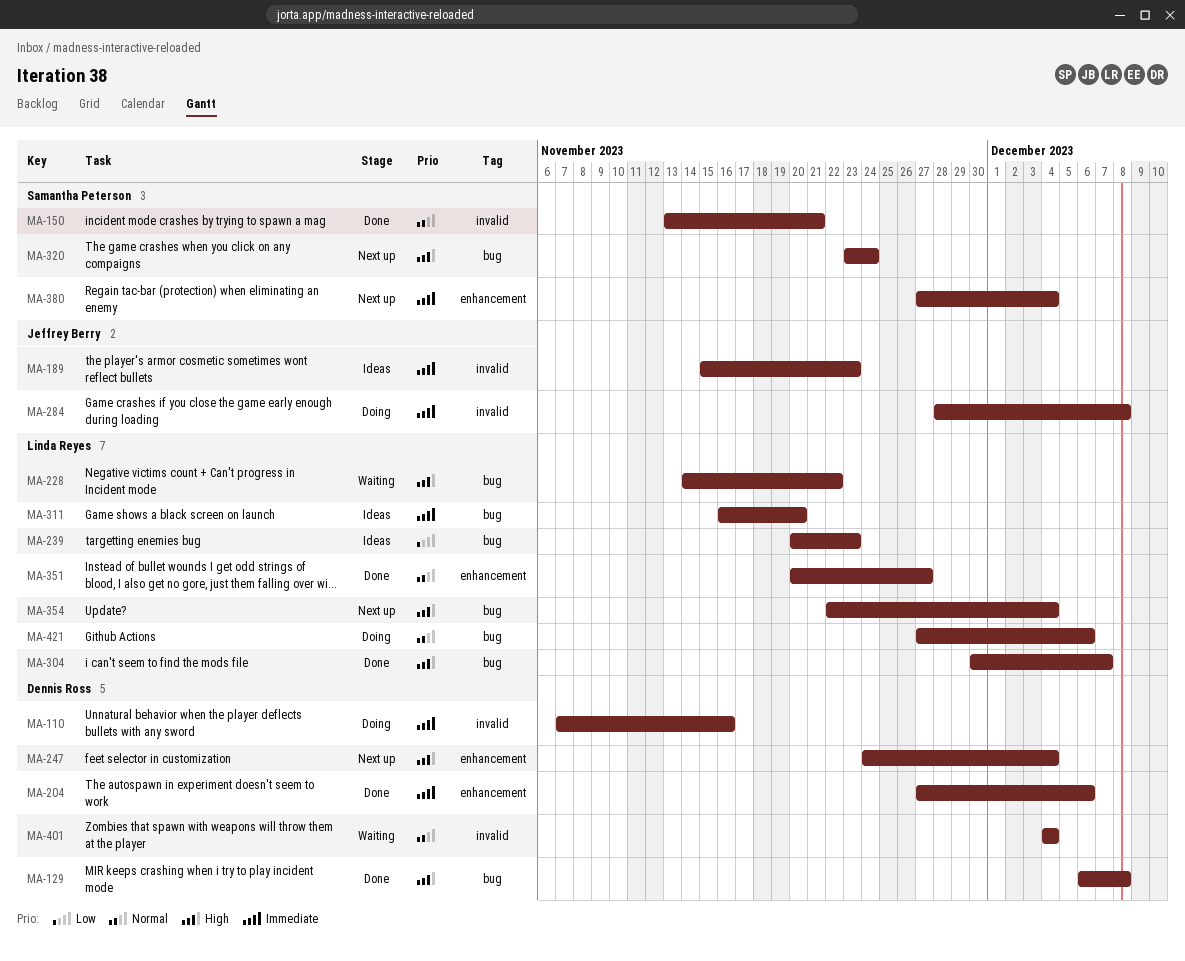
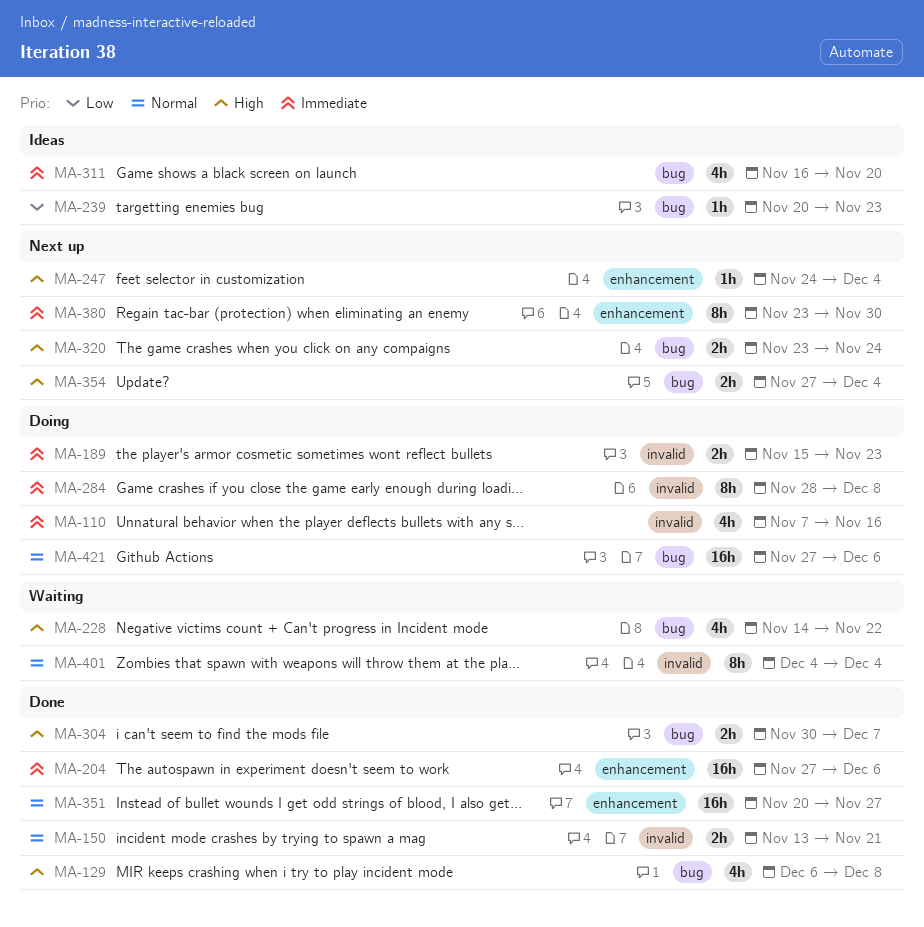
MA-189, status: Ideas -> Doing
MA-354, start: Nov 22 -> Nov 27
MA-380, start: Nov 27 -> Nov 23
MA-380, due: Dec 4 -> Nov 30

